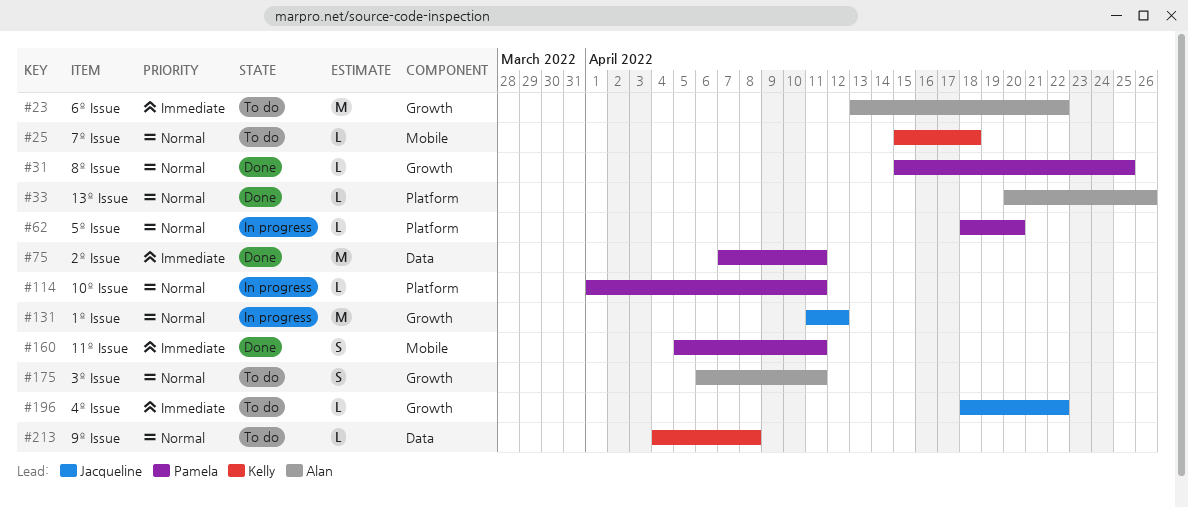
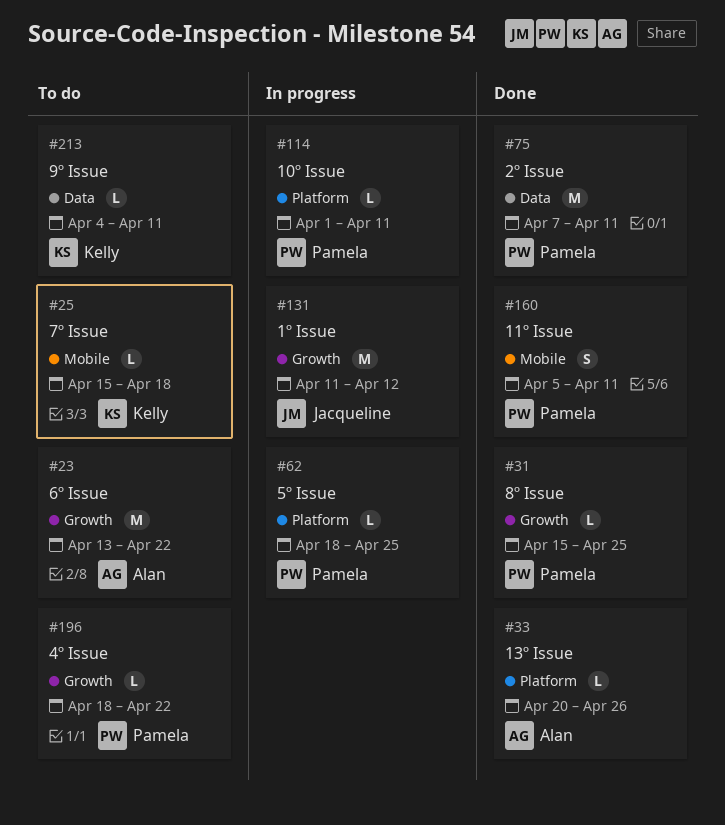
#62, due: Apr 20 -> Apr 25
#175: present -> none
#196, owner: Jacqueline -> Pamela
#213, due: Apr 8 -> Apr 11

